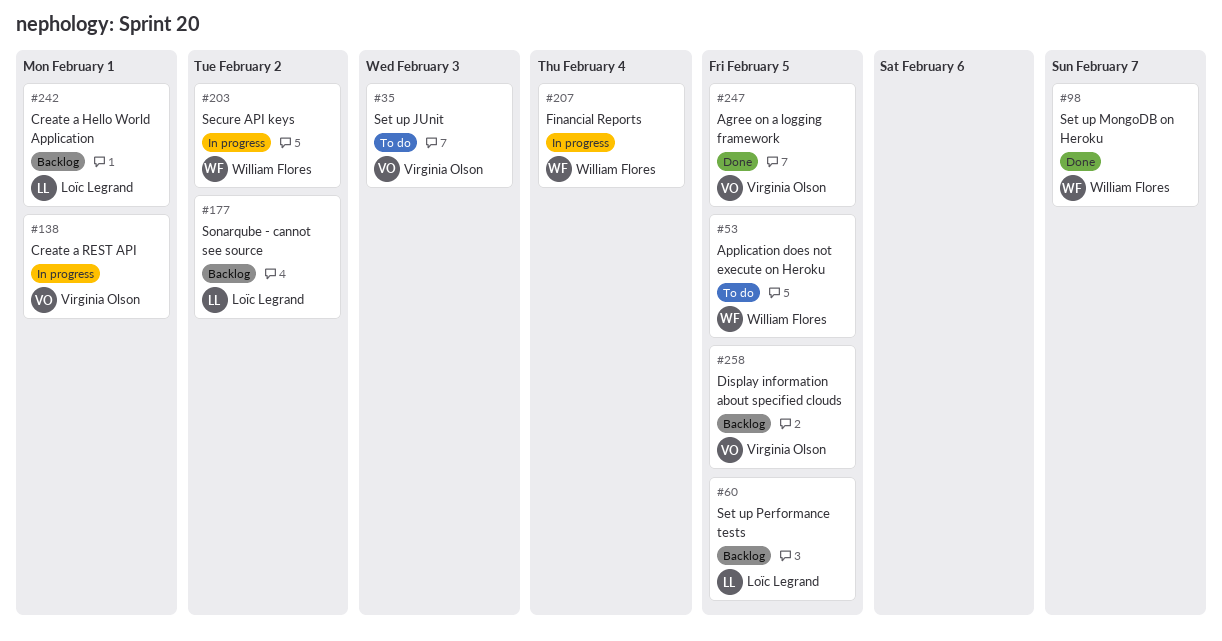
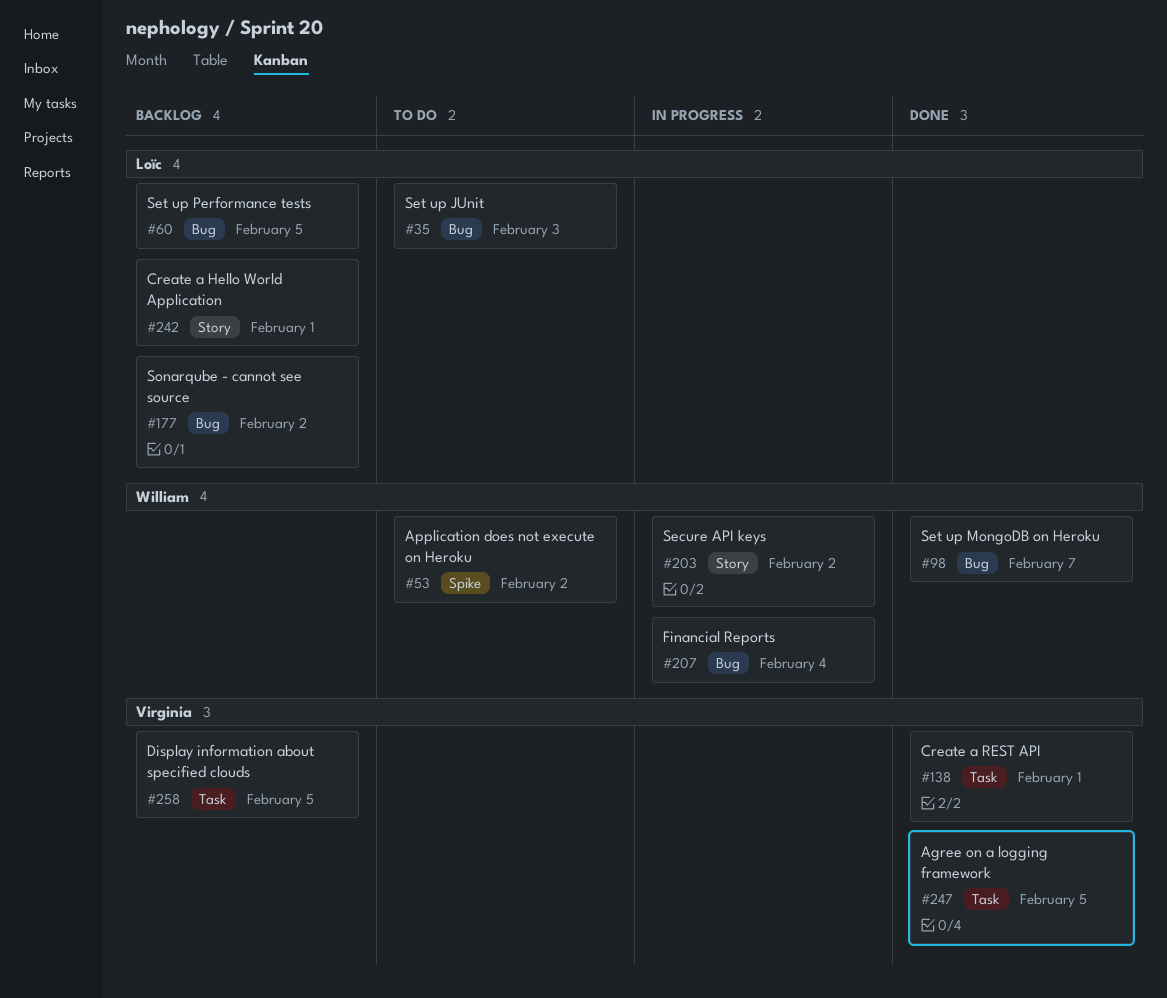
#35, owner: Virginia Olson -> Loïc Legrand
#53, due: Feb 5 -> Feb 2
#138, status: In progress -> Done

